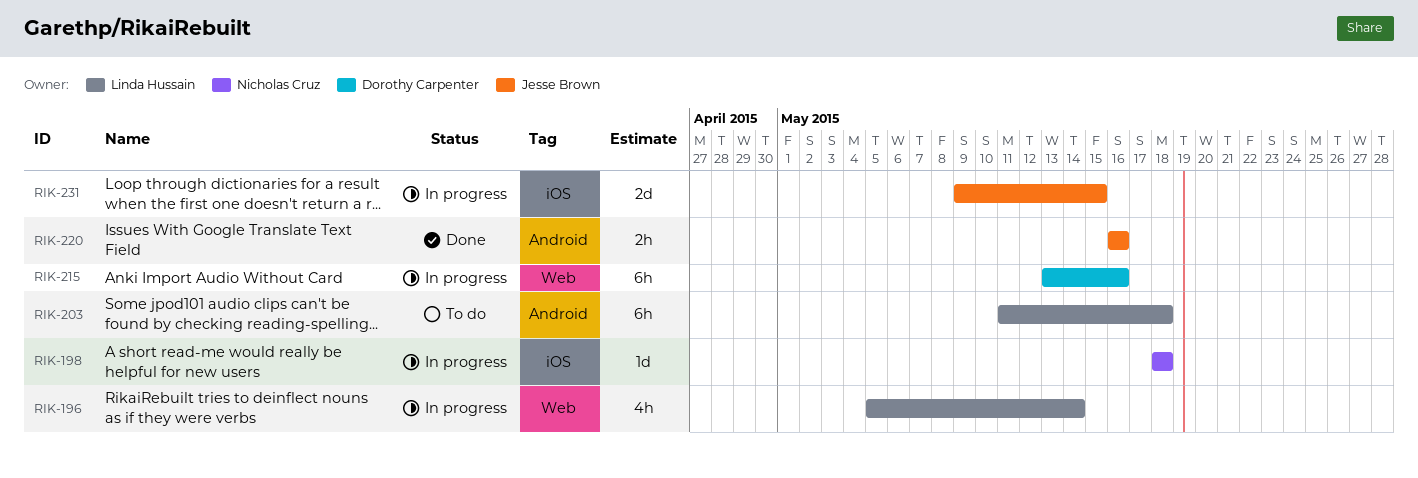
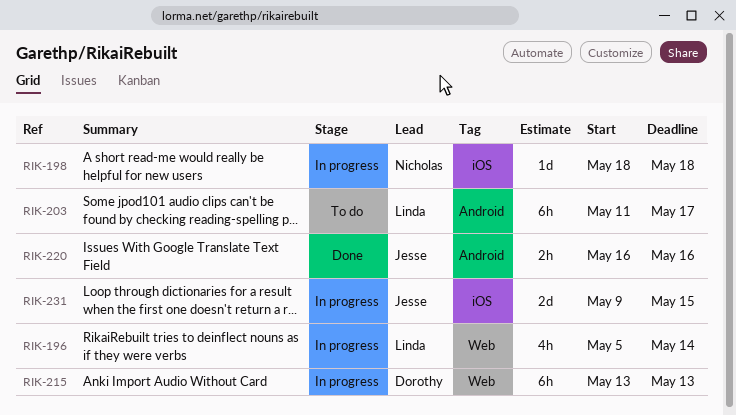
RIK-203, due: May 18 -> May 17
RIK-215, due: May 16 -> May 13

